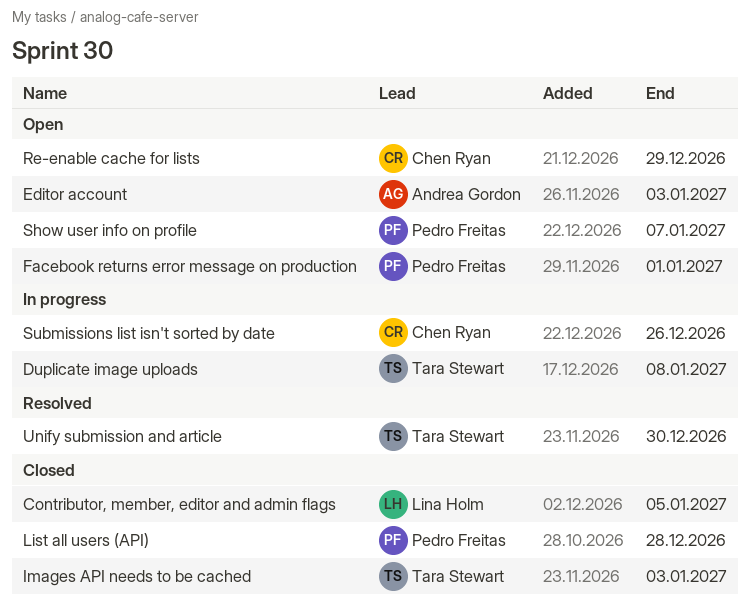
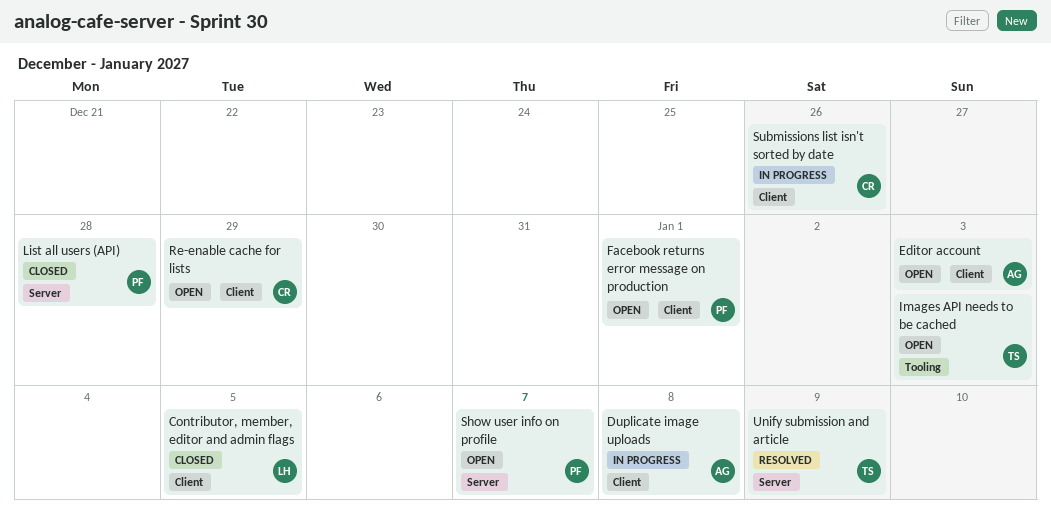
Duplicate image uploads, owner: Tara Stewart -> Andrea Gordon
Images API needs to be cached, status: Closed -> Open
Unify submission and article, due: Dec 30 -> Jan 9

